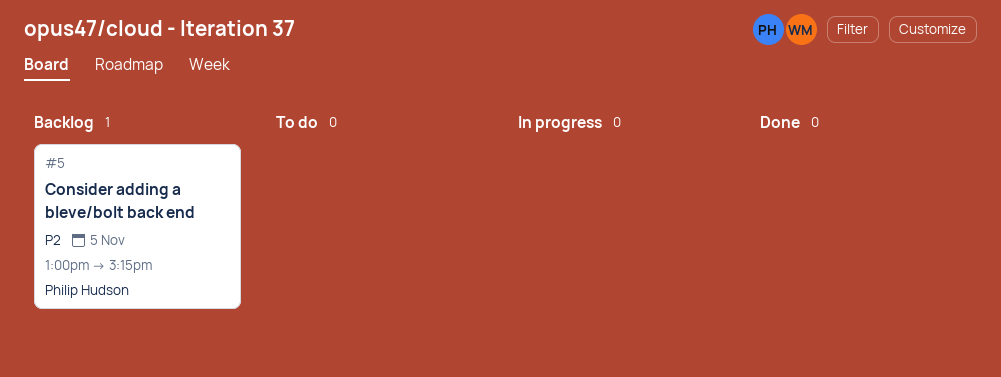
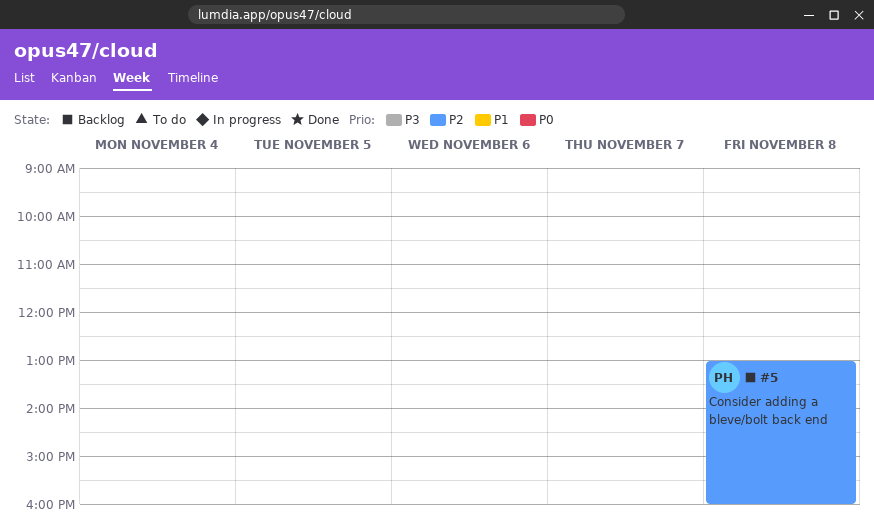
#5, day: Nov 5 -> Nov 8
#5, ends: 15:15 -> 16:00

